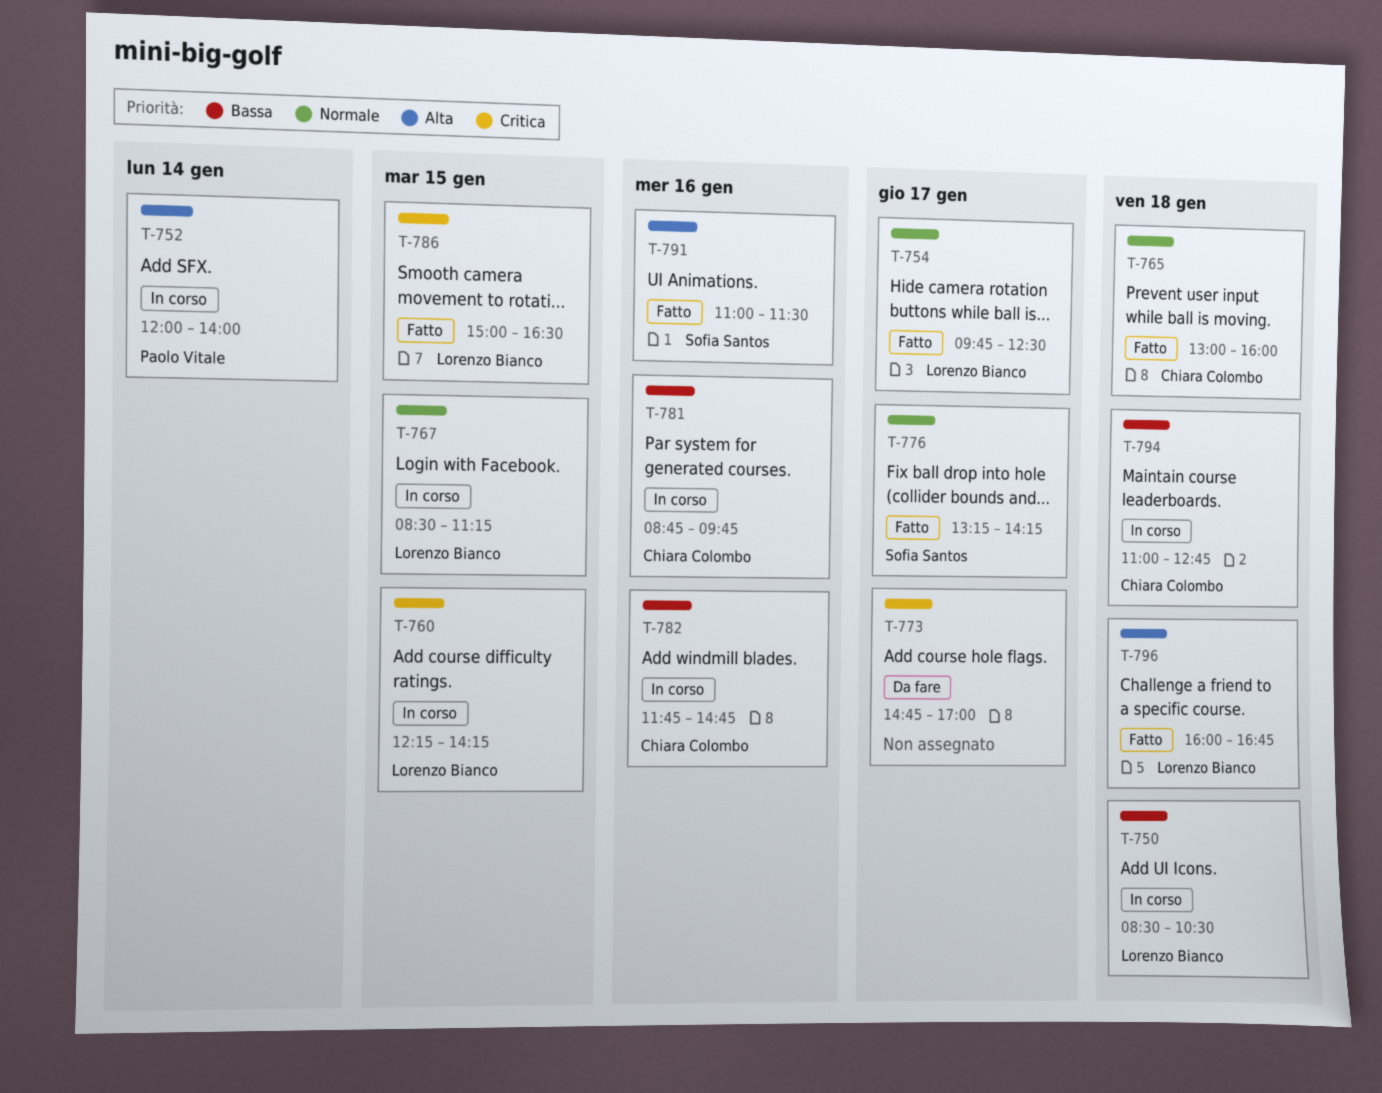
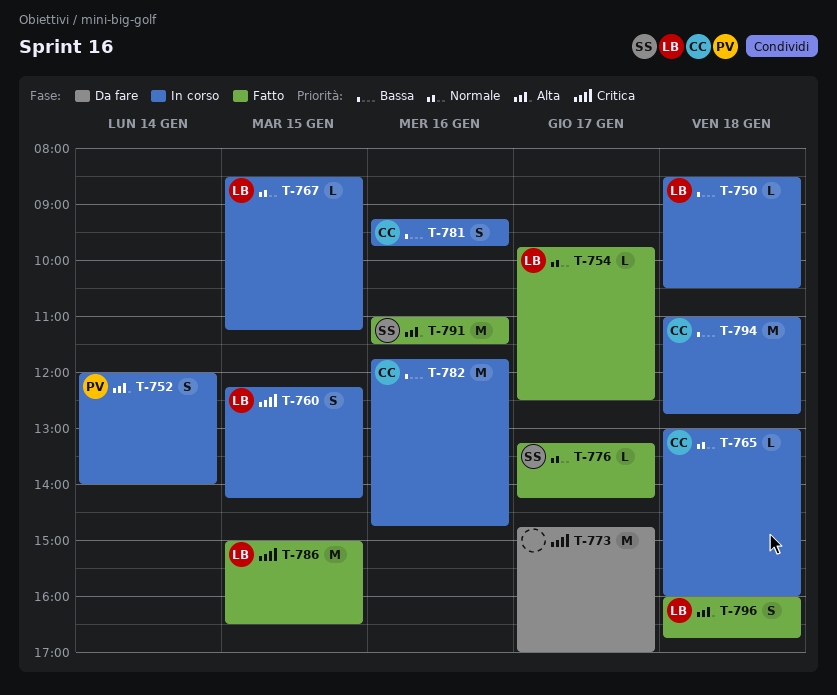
T-765, status: Fatto -> In corso
T-781, begins: 08:45 -> 09:15

